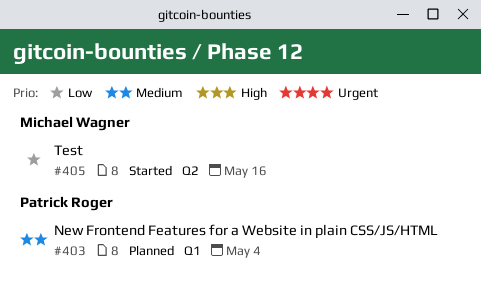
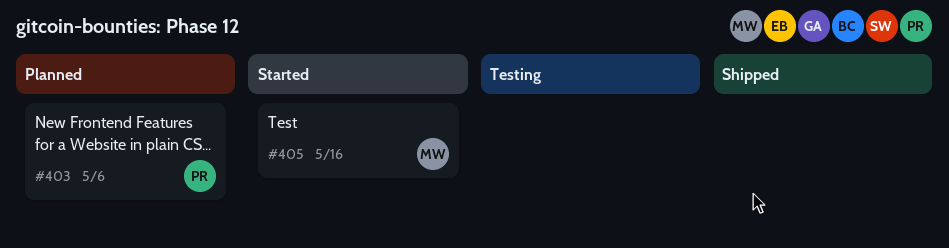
#403, due: May 4 -> May 6

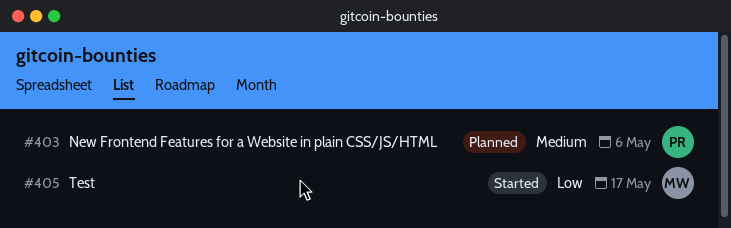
#405, due: May 16 -> May 17

